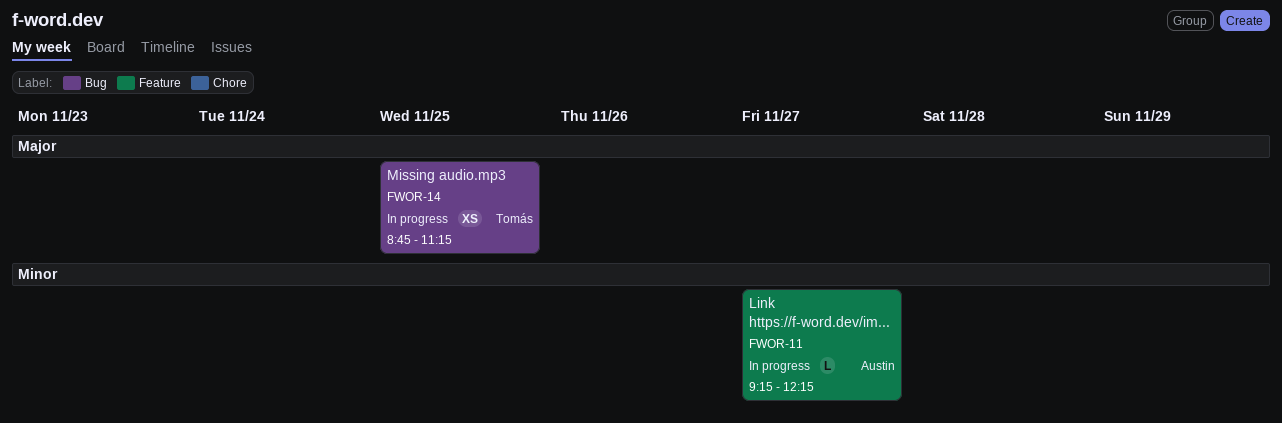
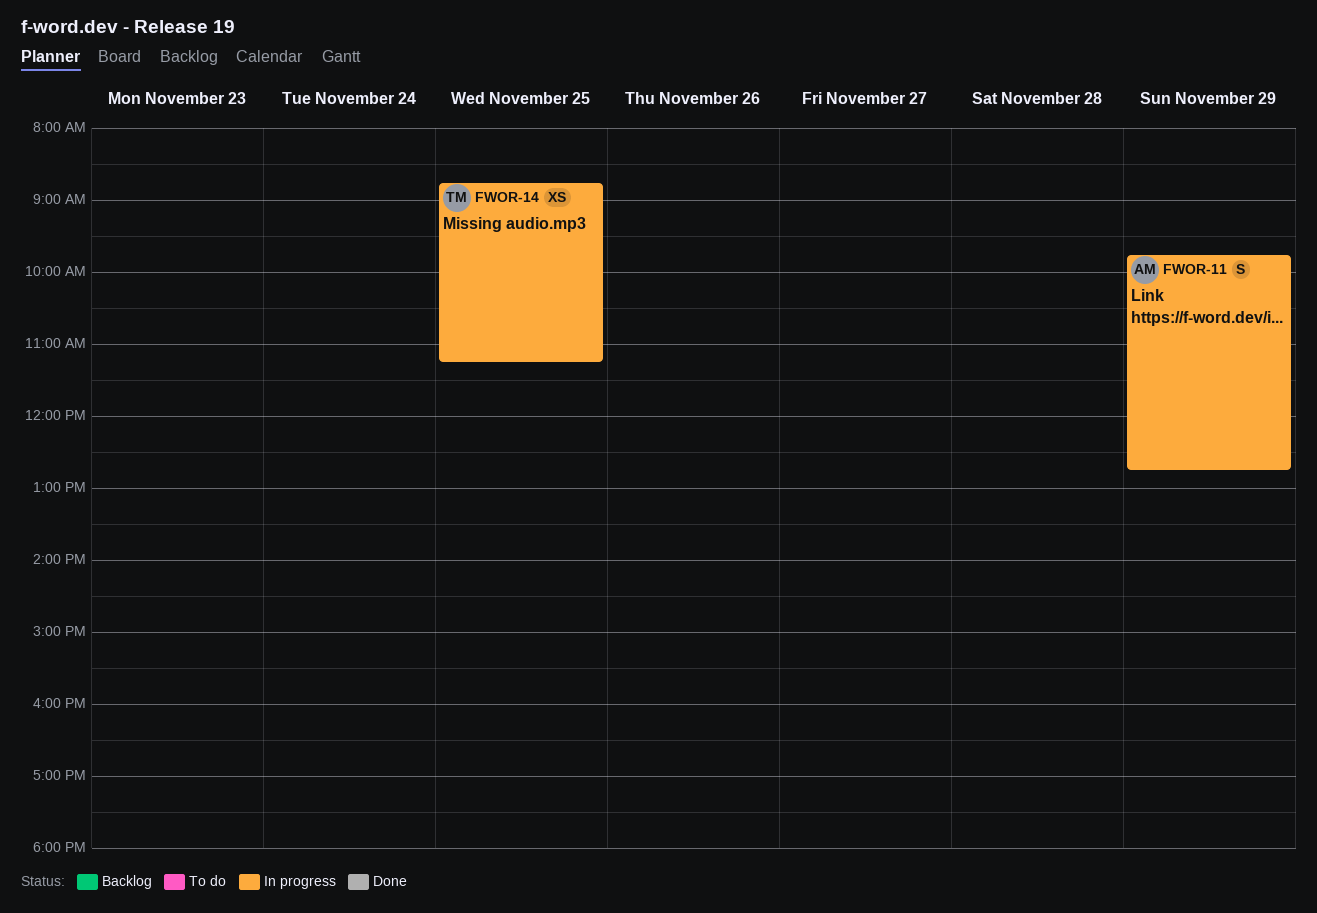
FWOR-11, estimate: L -> S
FWOR-11, day: Nov 27 -> Nov 29
FWOR-11, begins: 09:15 -> 09:45
FWOR-11, ends: 12:15 -> 12:45

